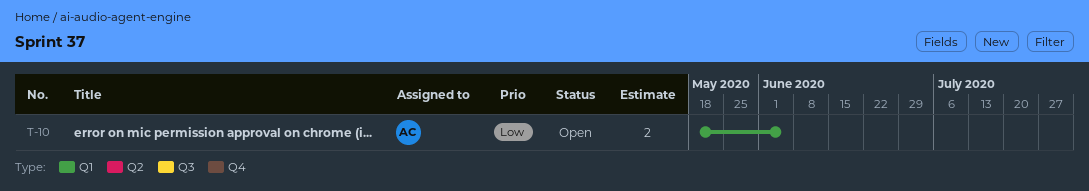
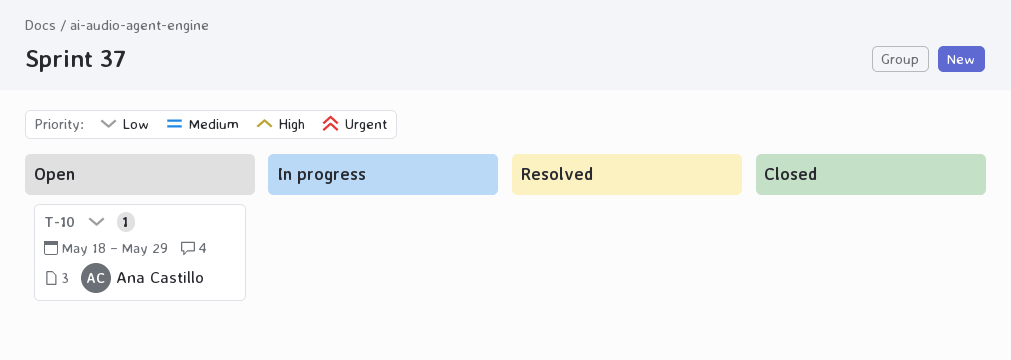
T-10, estimate: 2 -> 1
T-10, due: Jun 5 -> May 29

